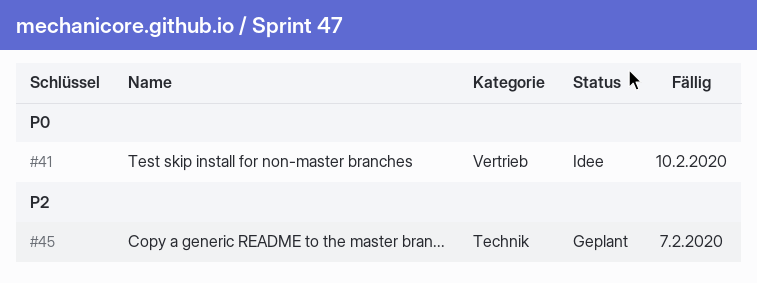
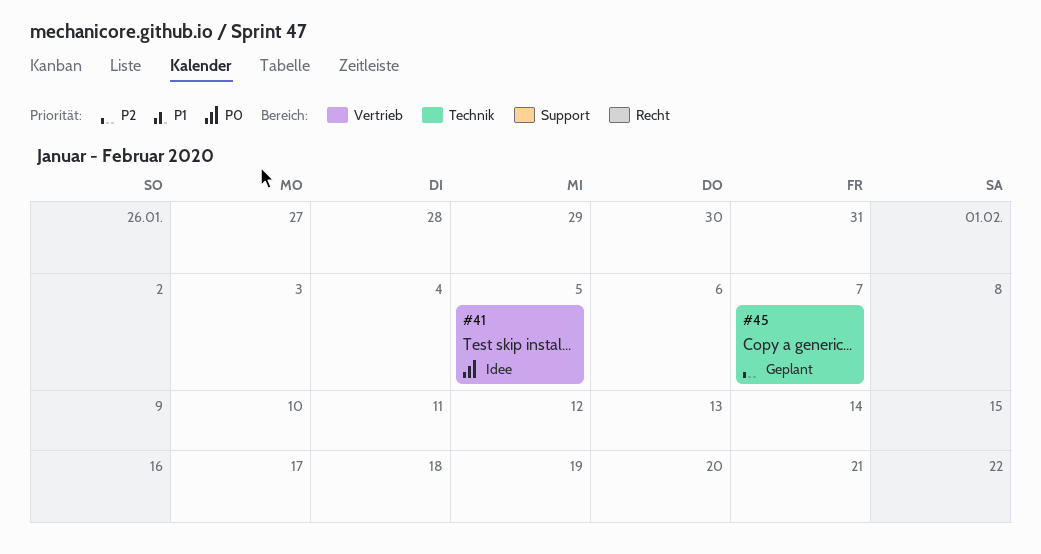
#41, due: Feb 10 -> Feb 5

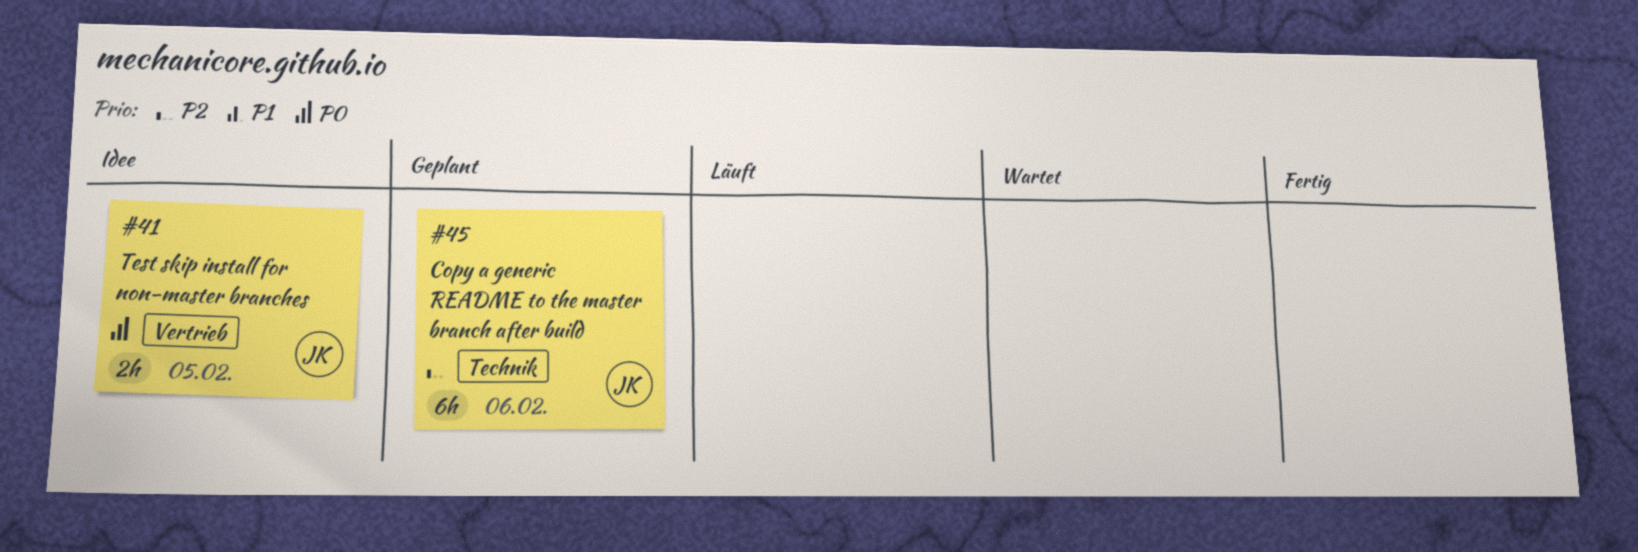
#45, due: Feb 7 -> Feb 6

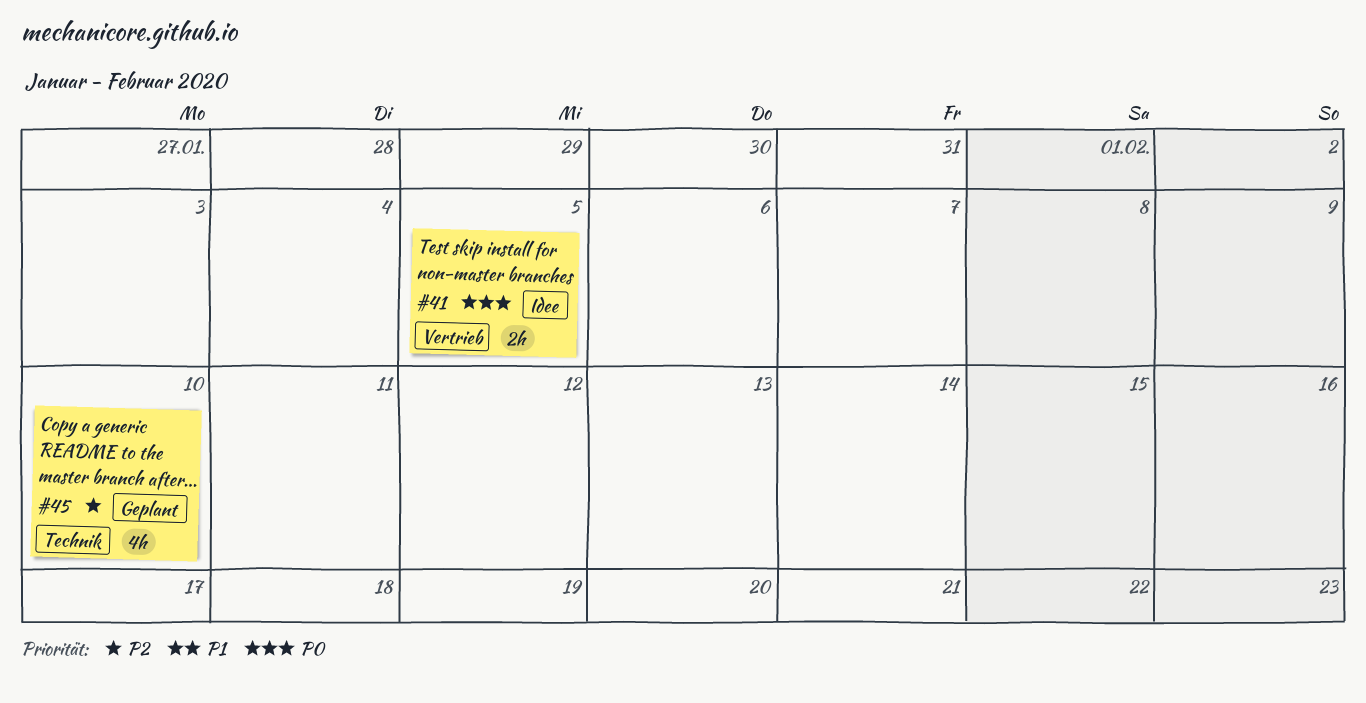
#45, estimate: 6h -> 4h
#45, due: Feb 6 -> Feb 10

